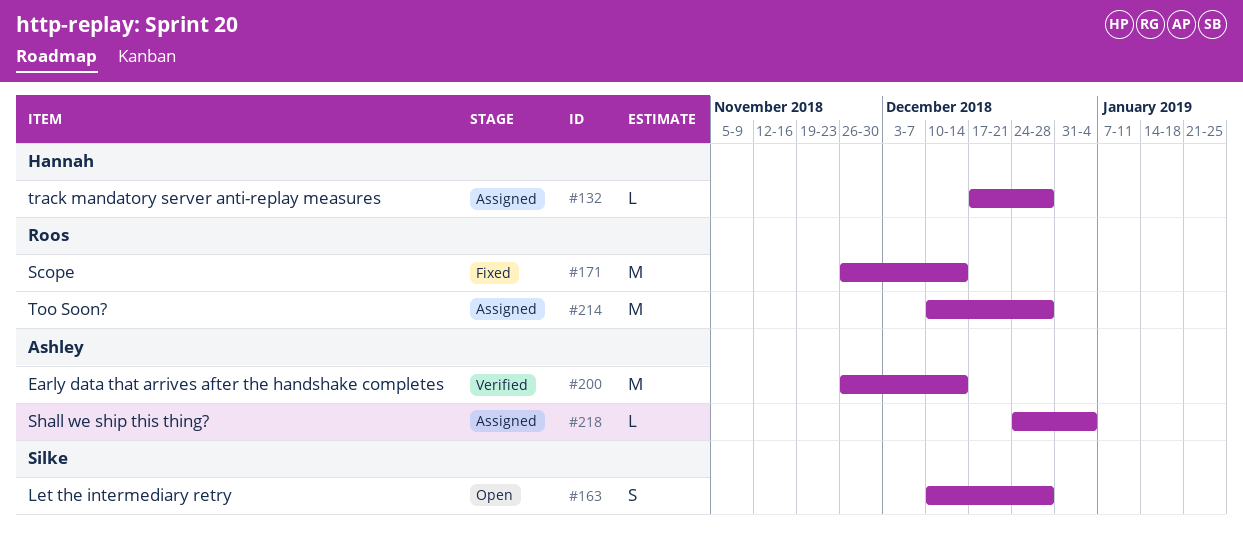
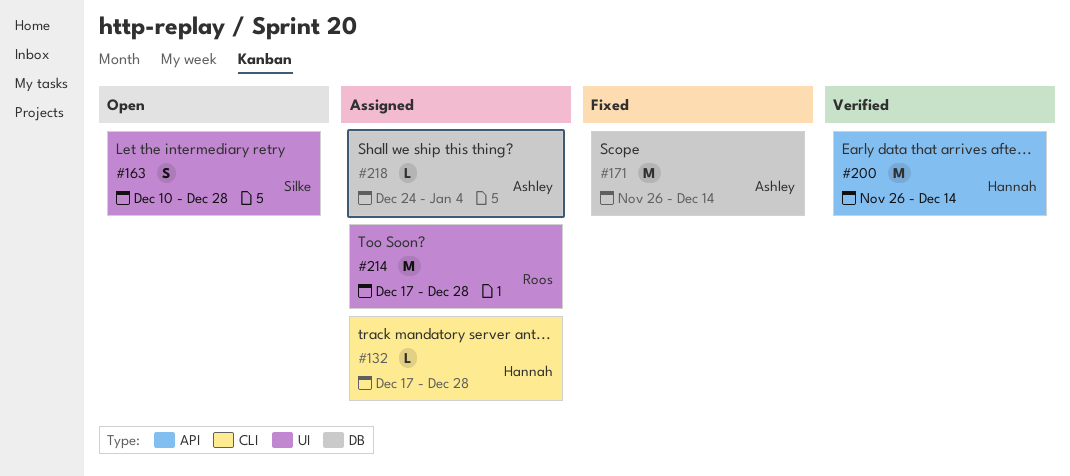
#171, owner: Roos -> Ashley
#200, owner: Ashley -> Hannah
#214, start: Dec 10 -> Dec 17

